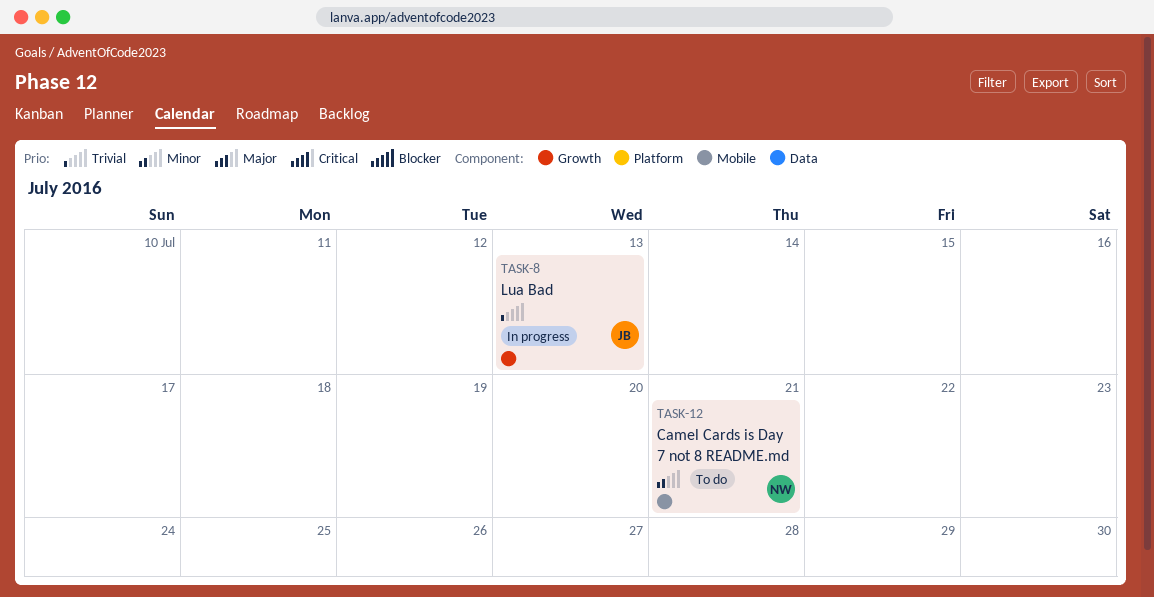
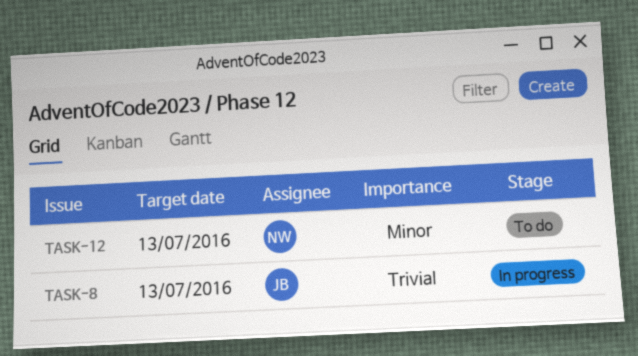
TASK-12, due: Jul 21 -> Jul 13

